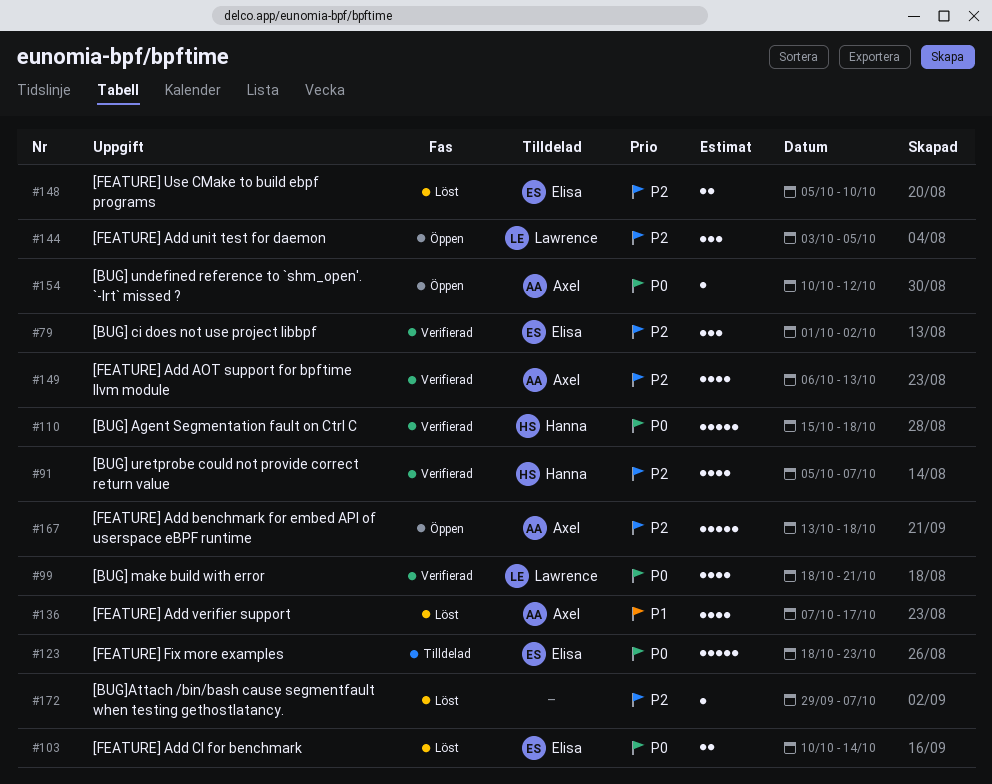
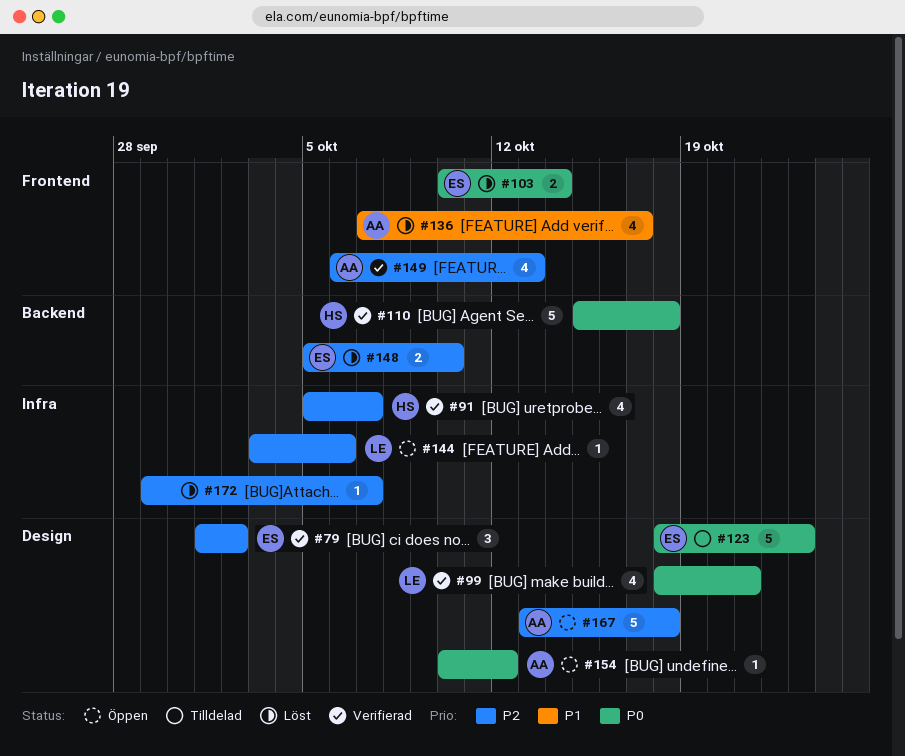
#144, estimate: 3 -> 1
#144, due: Oct 5 -> Oct 6

